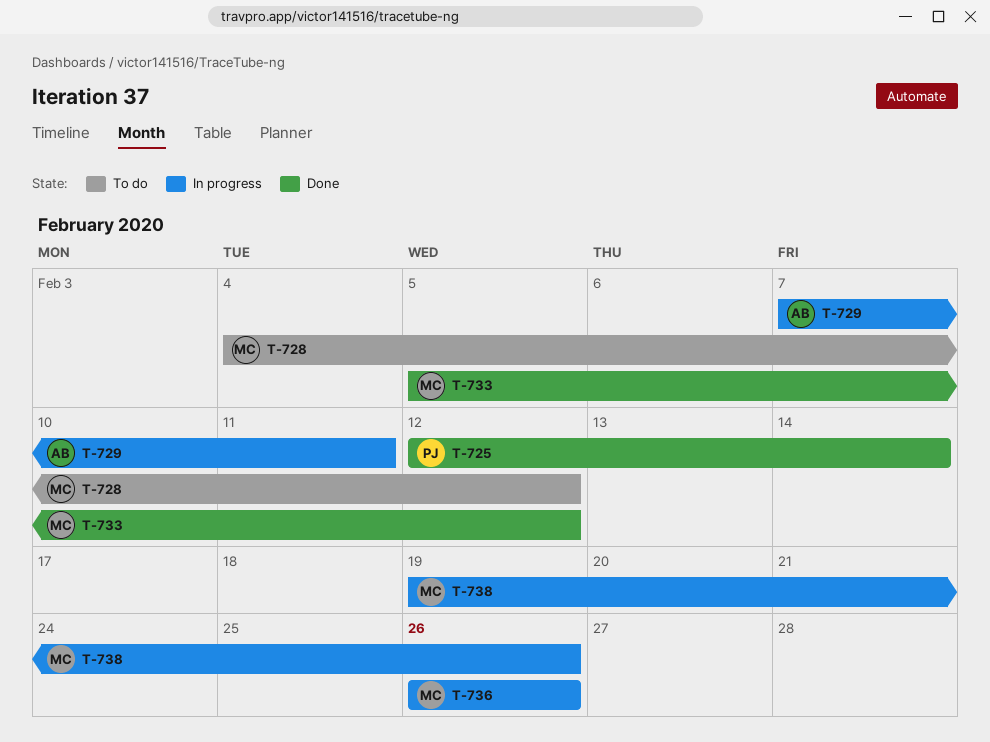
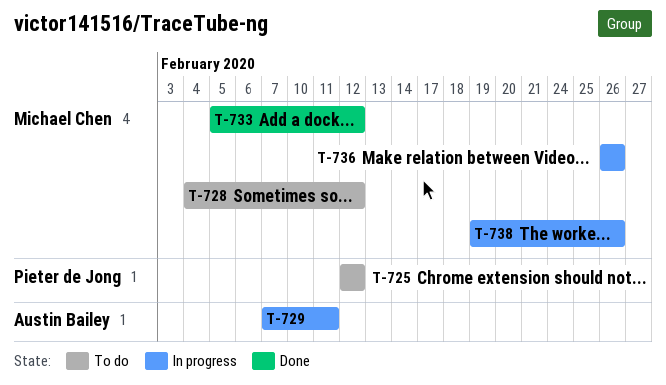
T-725, status: Done -> To do
T-725, due: Feb 14 -> Feb 12

